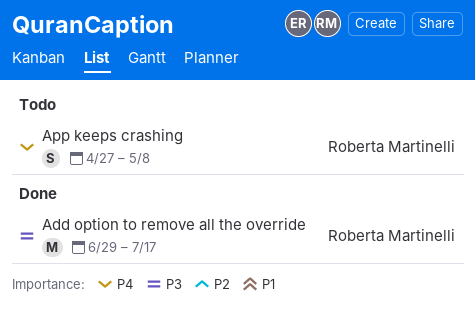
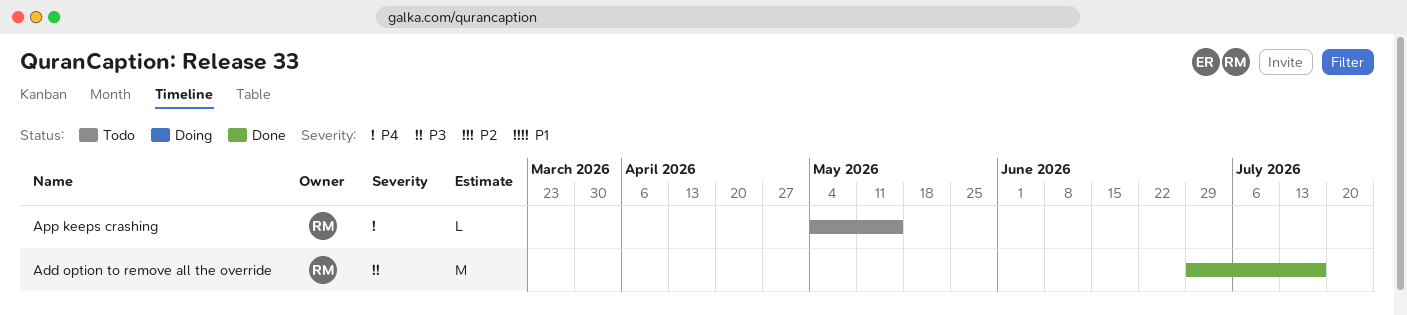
App keeps crashing, estimate: S -> L
App keeps crashing, start: Apr 27 -> May 4
App keeps crashing, due: May 8 -> May 15

